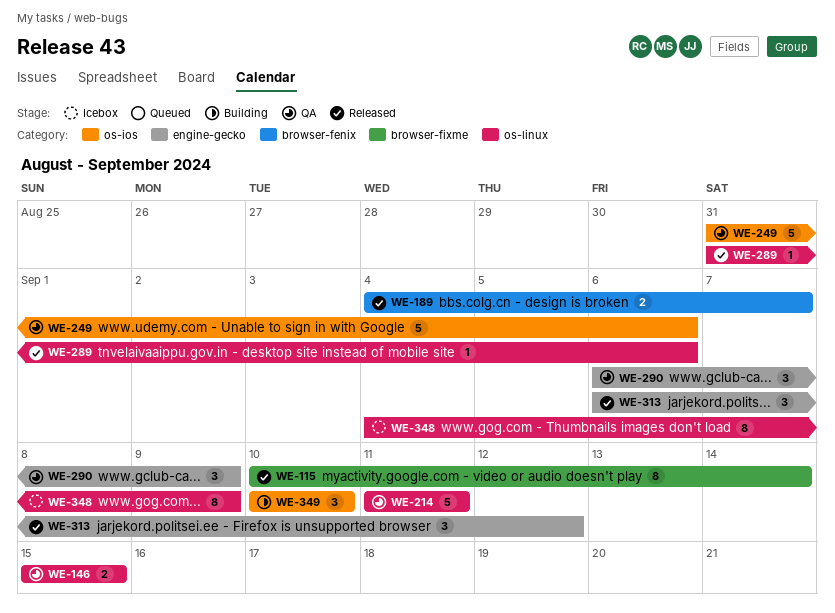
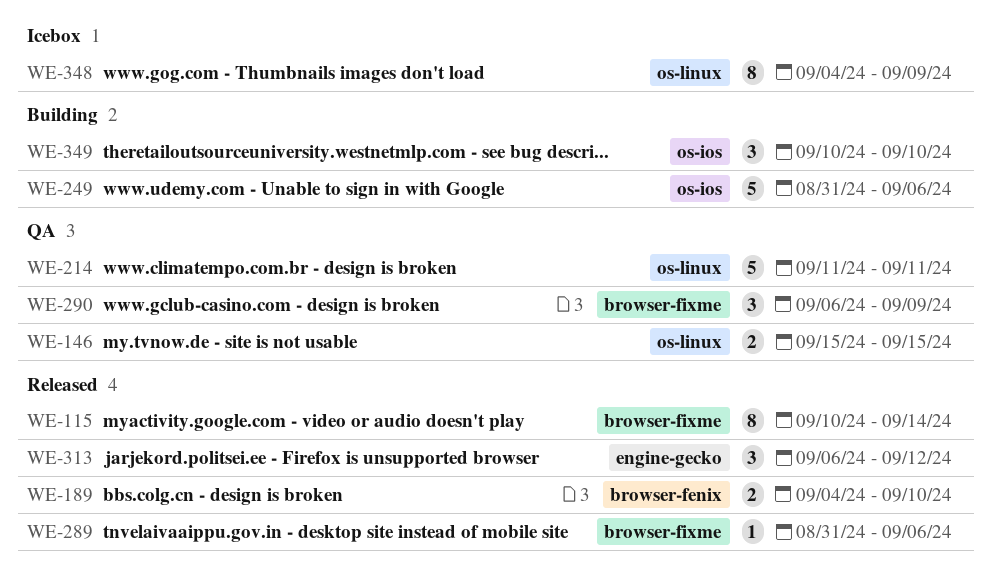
WE-189, due: Sep 7 -> Sep 10
WE-249, status: QA -> Building
WE-289, label: os-linux -> browser-fixme
WE-290, label: engine-gecko -> browser-fixme

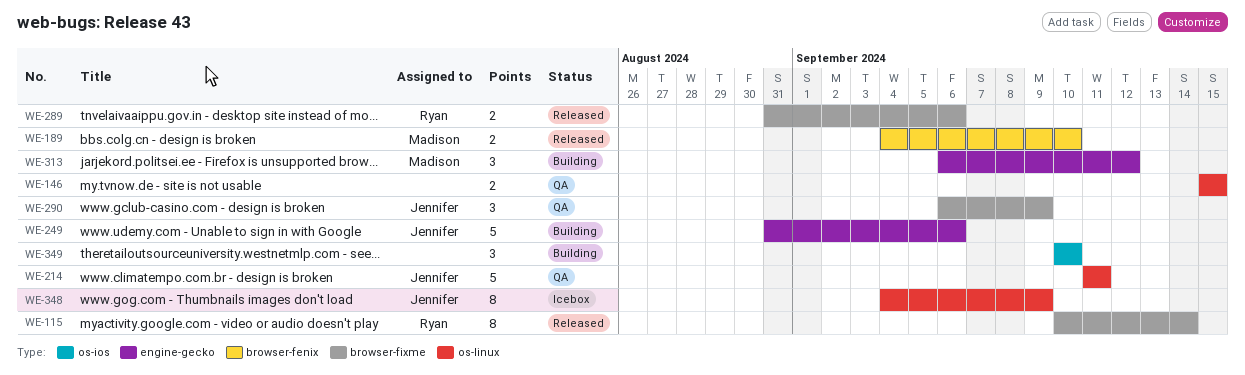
WE-249, label: os-ios -> engine-gecko
WE-289, estimate: 1 -> 2
WE-313, status: Released -> Building

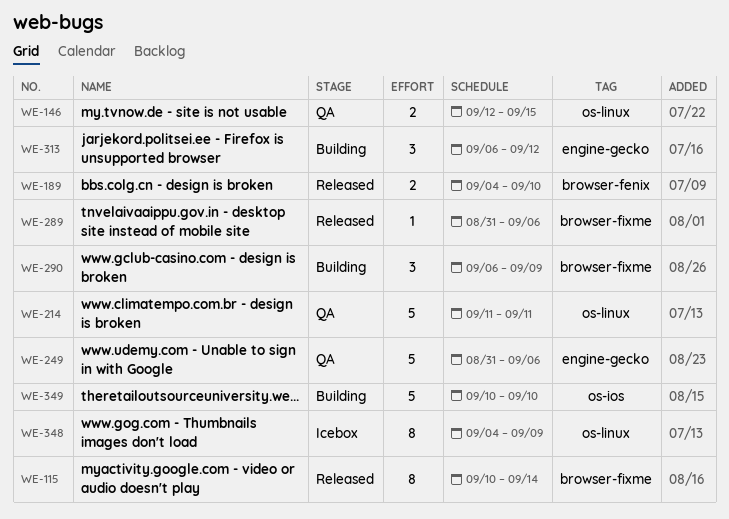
WE-146, start: Sep 15 -> Sep 12
WE-249, status: Building -> QA
WE-289, estimate: 2 -> 1
WE-290, status: QA -> Building
WE-349, estimate: 3 -> 5

